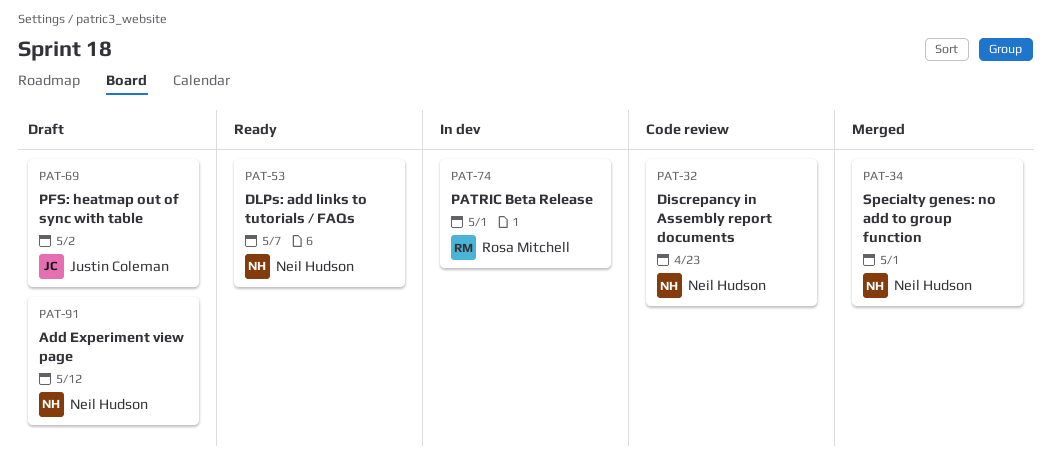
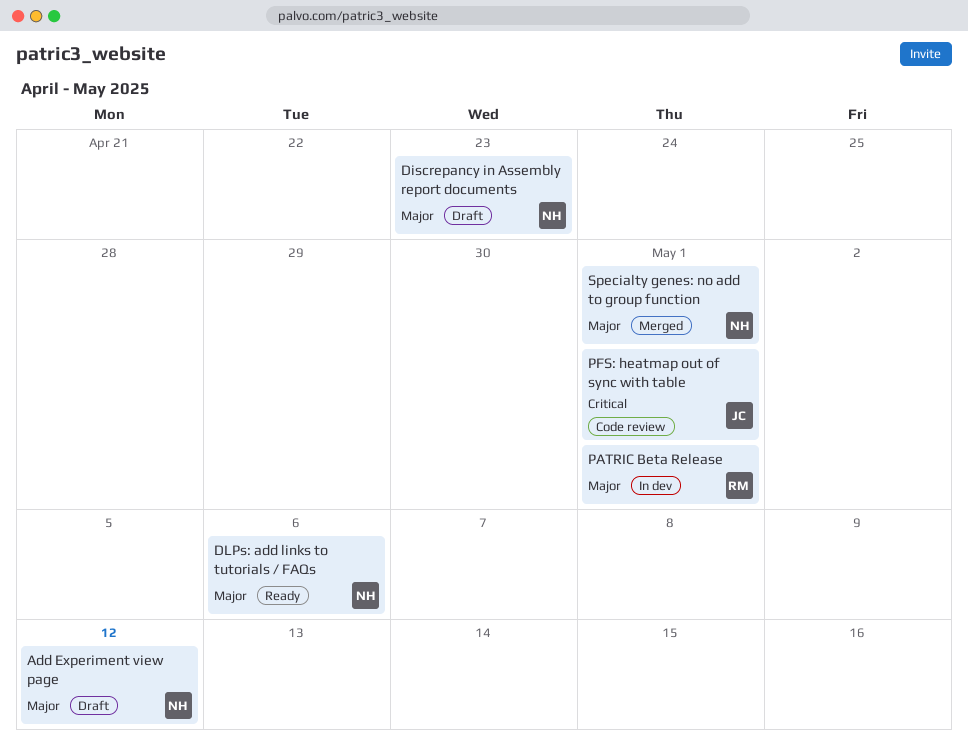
Discrepancy in Assembly report documents, status: Code review -> Draft
DLPs: add links to tutorials / FAQs, due: May 7 -> May 6
PFS: heatmap out of sync with table, status: Draft -> Code review
PFS: heatmap out of sync with table, due: May 2 -> May 1

